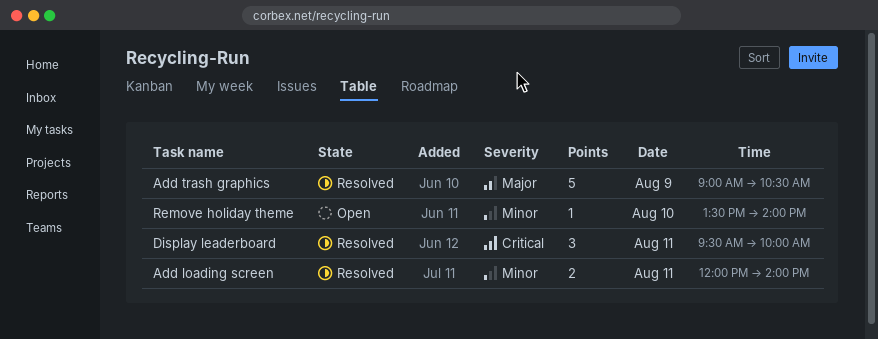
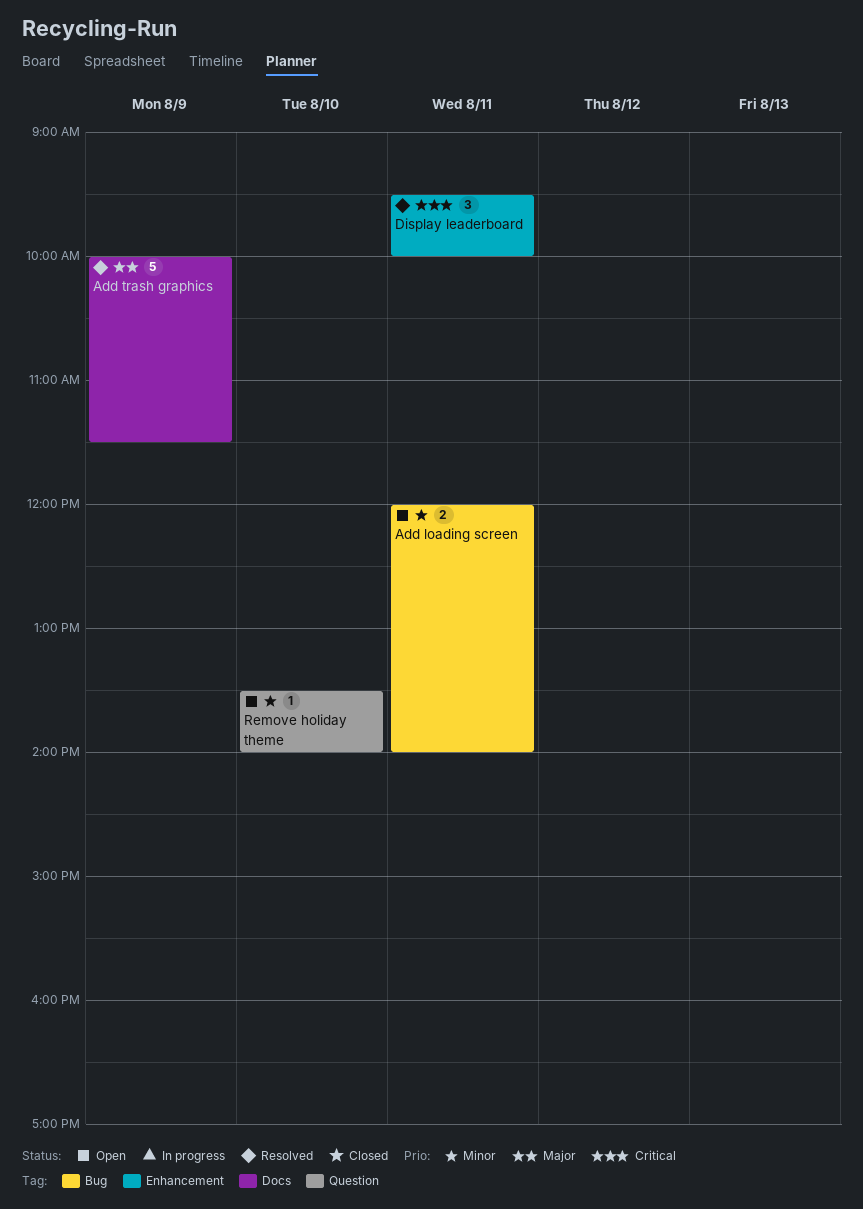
Add loading screen, status: Resolved -> Open
Add trash graphics, begins: 09:00 -> 10:00
Add trash graphics, ends: 10:30 -> 11:30

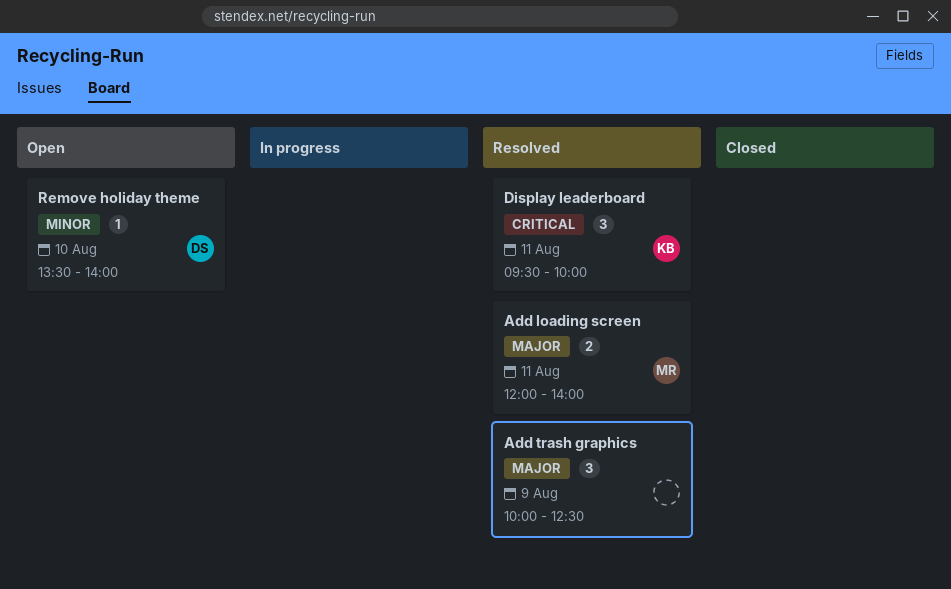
Add loading screen, status: Open -> Resolved
Add loading screen, priority: Minor -> Major
Add trash graphics, estimate: 5 -> 3
Add trash graphics, ends: 11:30 -> 12:30

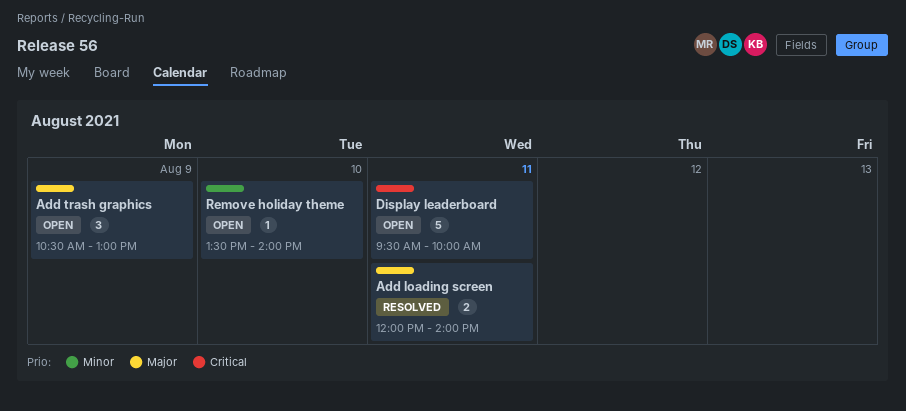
Add trash graphics, status: Resolved -> Open
Add trash graphics, begins: 10:00 -> 10:30
Add trash graphics, ends: 12:30 -> 13:00
Display leaderboard, status: Resolved -> Open
Display leaderboard, estimate: 3 -> 5

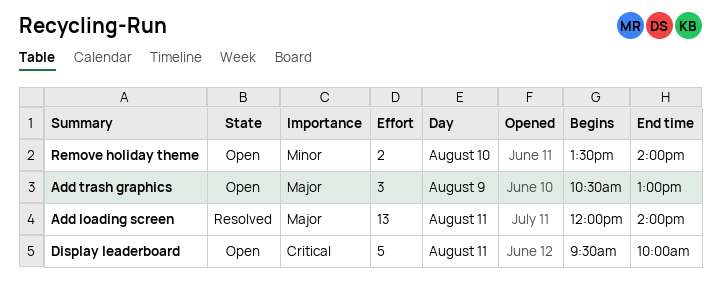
Add loading screen, estimate: 2 -> 13
Remove holiday theme, estimate: 1 -> 2

